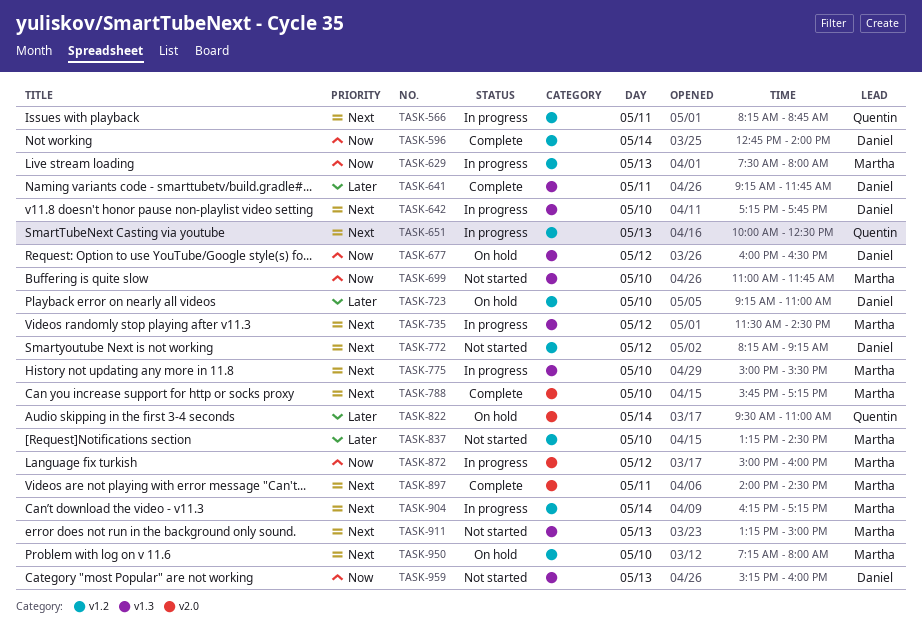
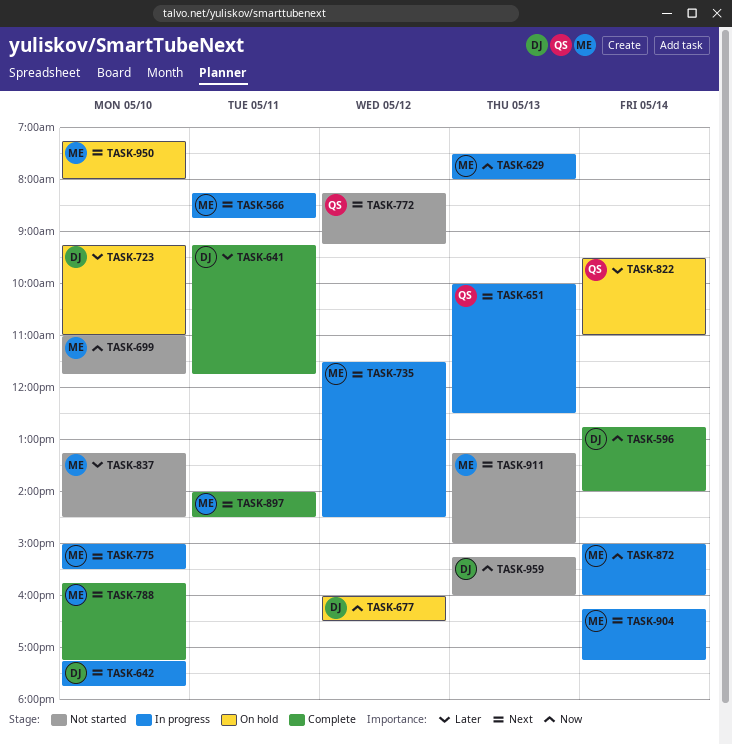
TASK-566, owner: Quentin -> Martha
TASK-772, owner: Daniel -> Quentin
TASK-872, day: May 12 -> May 14

